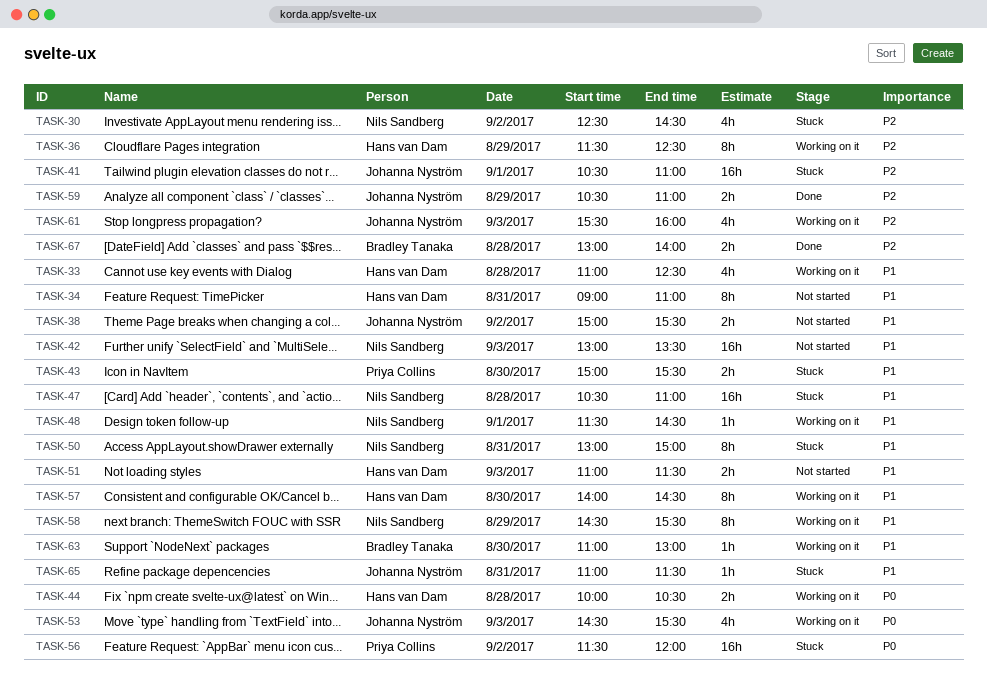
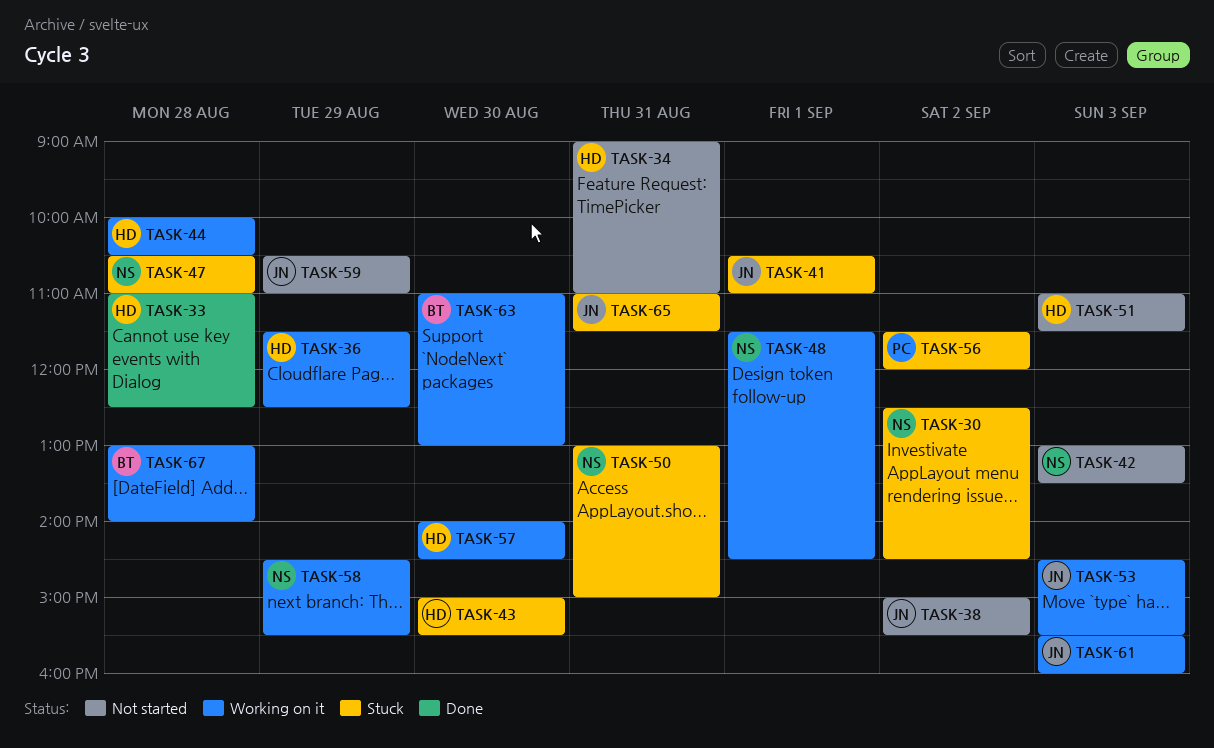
TASK-33, status: Working on it -> Done
TASK-43, owner: Priya Collins -> Hans van Dam
TASK-59, status: Done -> Not started
TASK-67, status: Done -> Working on it

